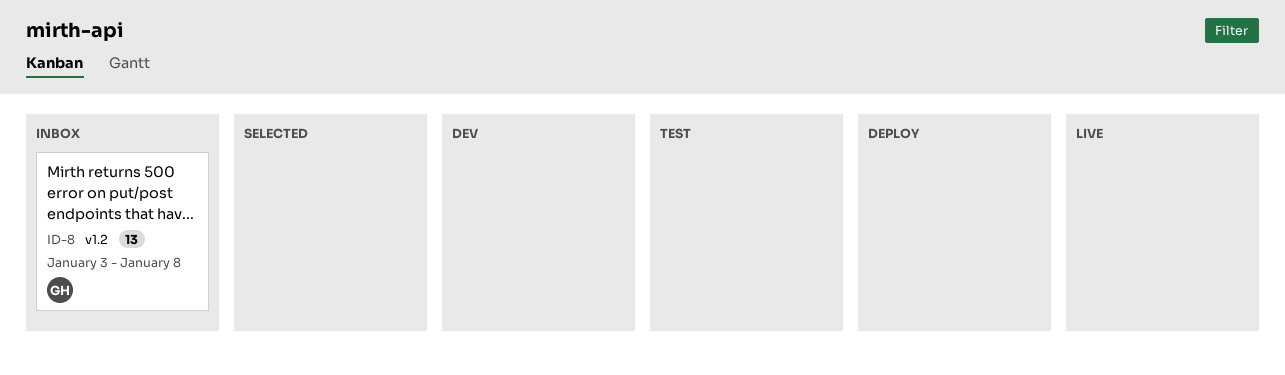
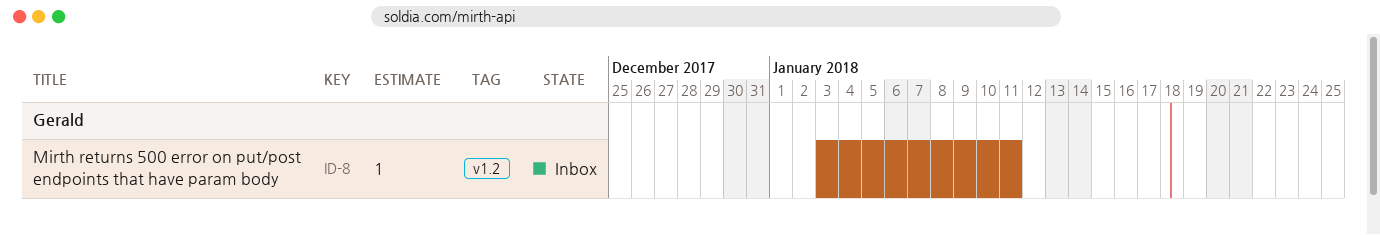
ID-8, estimate: 13 -> 1
ID-8, due: Jan 8 -> Jan 11

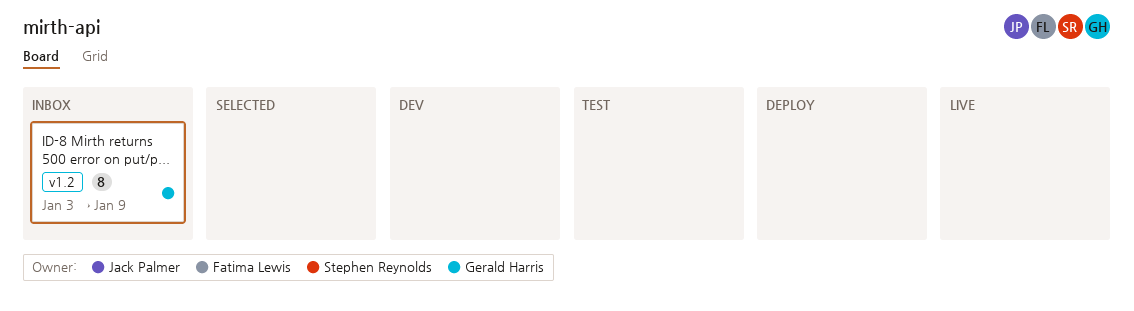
ID-8, estimate: 1 -> 8
ID-8, due: Jan 11 -> Jan 9

